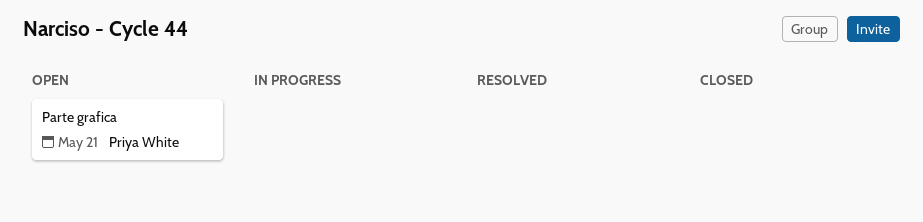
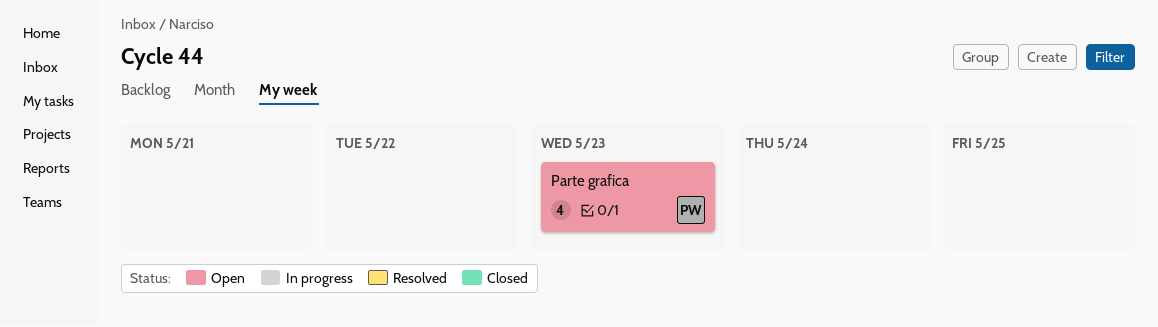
Parte grafica, due: May 21 -> May 23

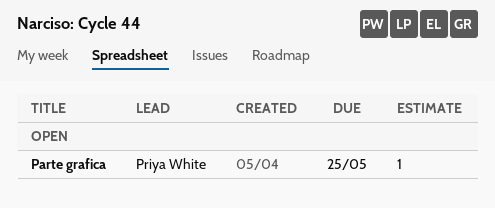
Parte grafica, estimate: 4 -> 1
Parte grafica, due: May 23 -> May 25

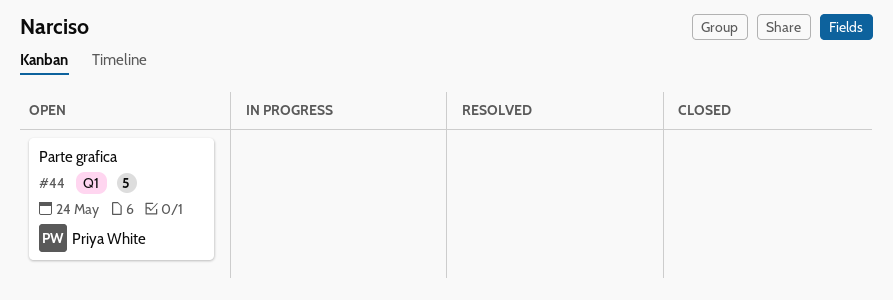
Parte grafica, estimate: 1 -> 5
Parte grafica, due: May 25 -> May 24

